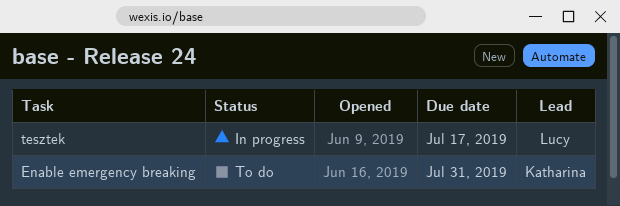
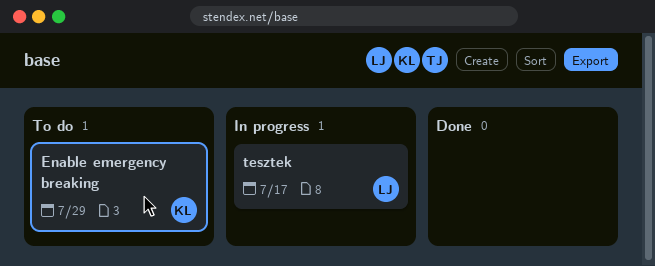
Enable emergency breaking, due: Jul 31 -> Jul 29

